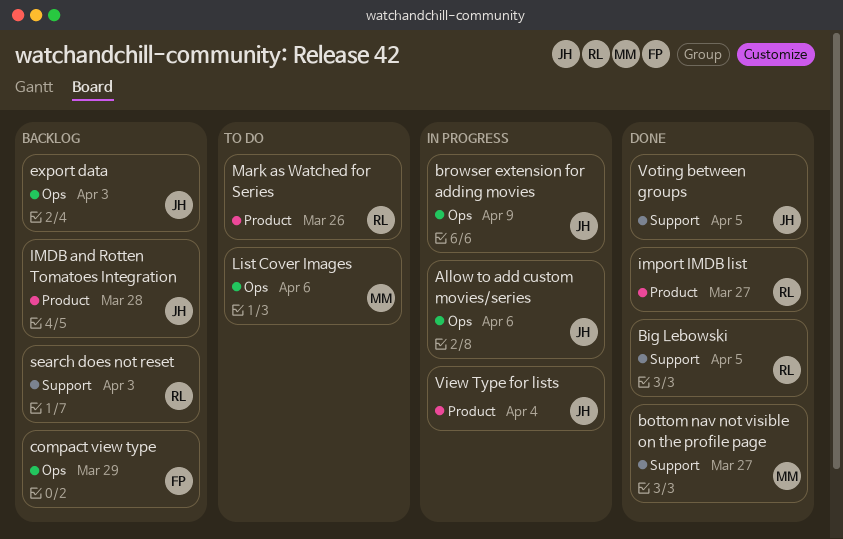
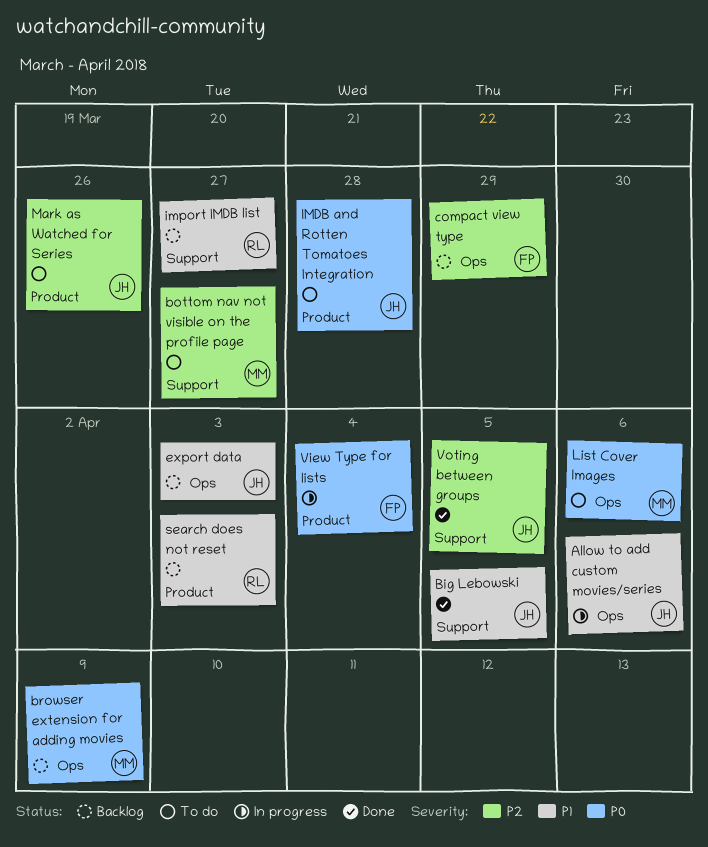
Big Lebowski, owner: RL -> JH
bottom nav not visible on the profile page, status: Done -> To do
browser extension for adding movies, status: In progress -> Backlog
browser extension for adding movies, owner: JH -> MM
IMDB and Rotten Tomatoes Integration, status: Backlog -> To do
import IMDB list, status: Done -> Backlog
import IMDB list, label: Product -> Support
Mark as Watched for Series, owner: RL -> JH
search does not reset, label: Support -> Product
View Type for lists, owner: JH -> FP

